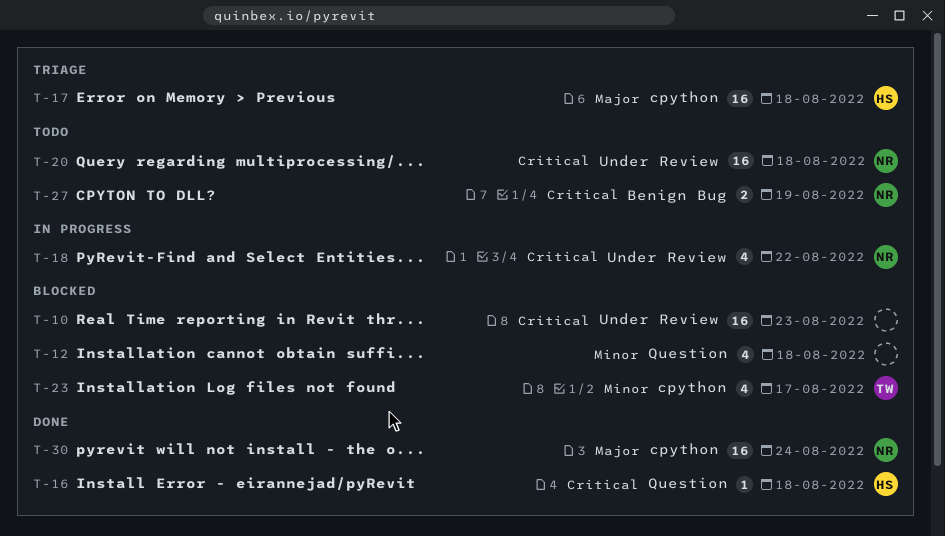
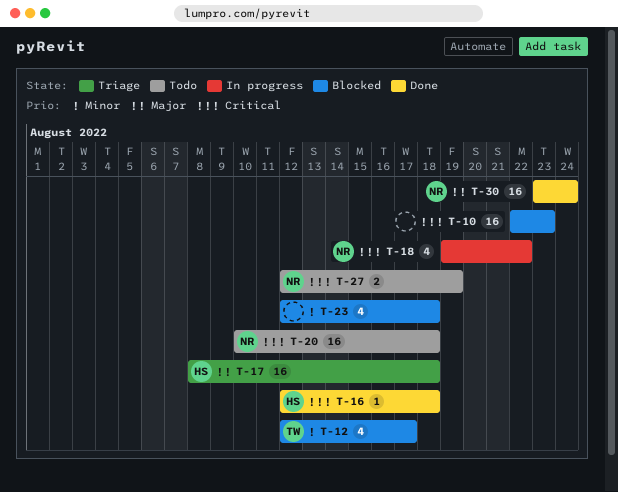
T-12, owner: none -> TW
T-12, due: Aug 18 -> Aug 17
T-23, owner: TW -> none
T-23, due: Aug 17 -> Aug 18

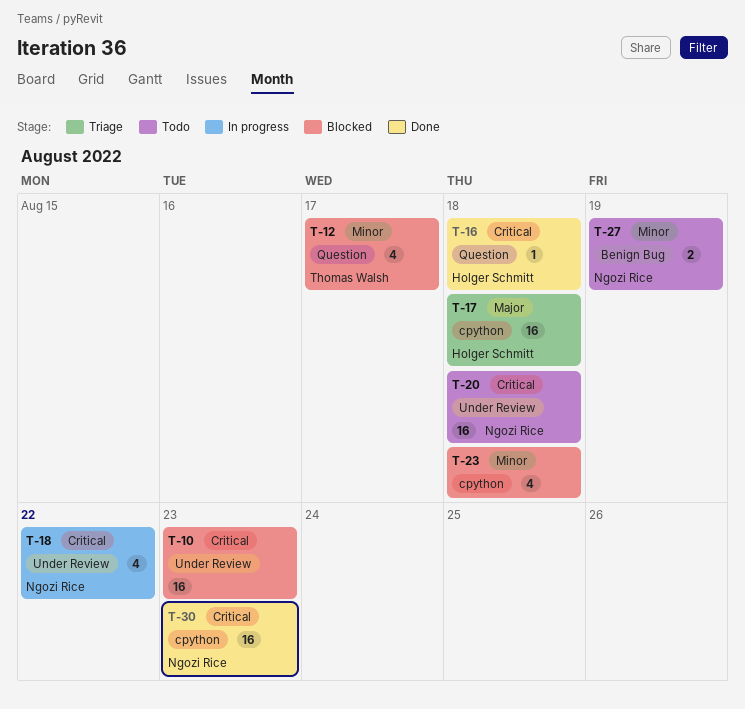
T-27, priority: Critical -> Minor
T-30, priority: Major -> Critical
T-30, due: Aug 24 -> Aug 23

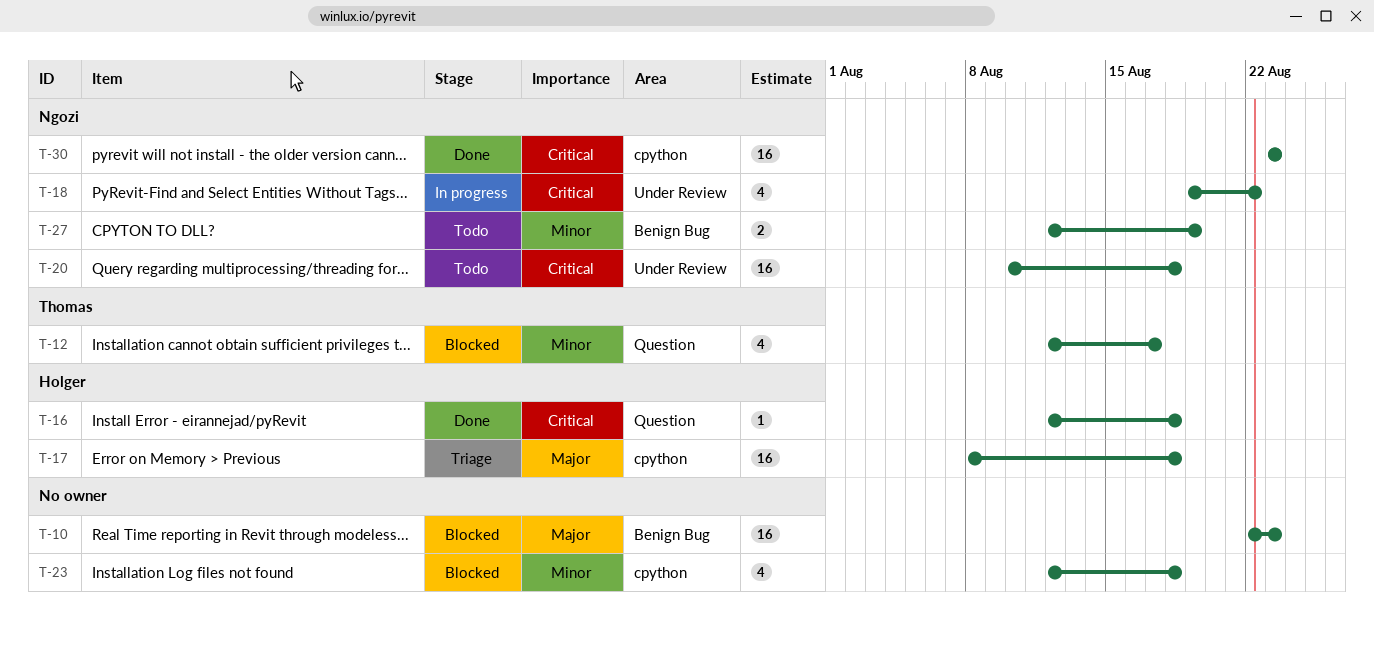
T-10, priority: Critical -> Major
T-10, label: Under Review -> Benign Bug

